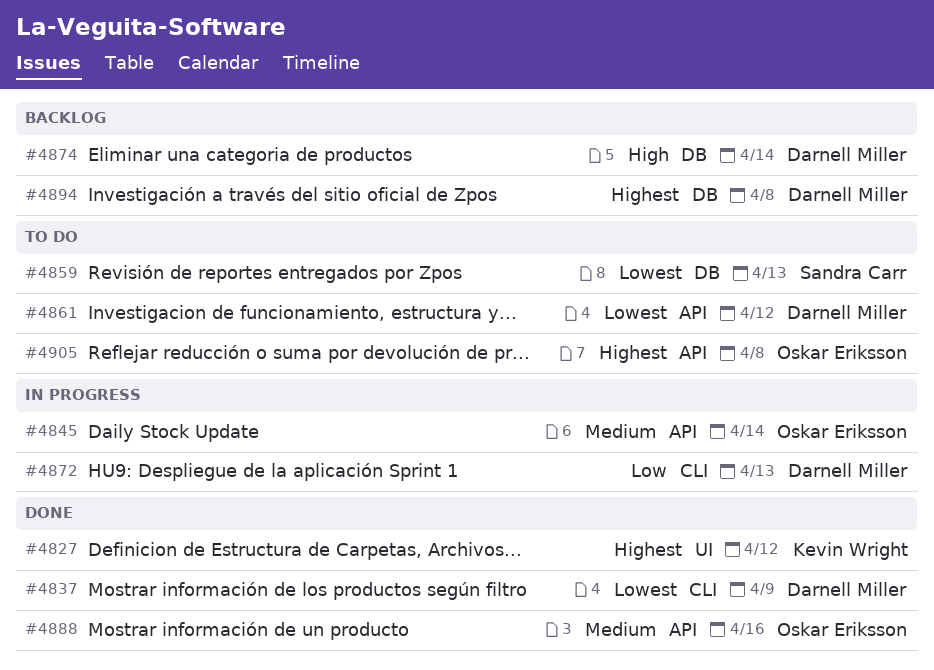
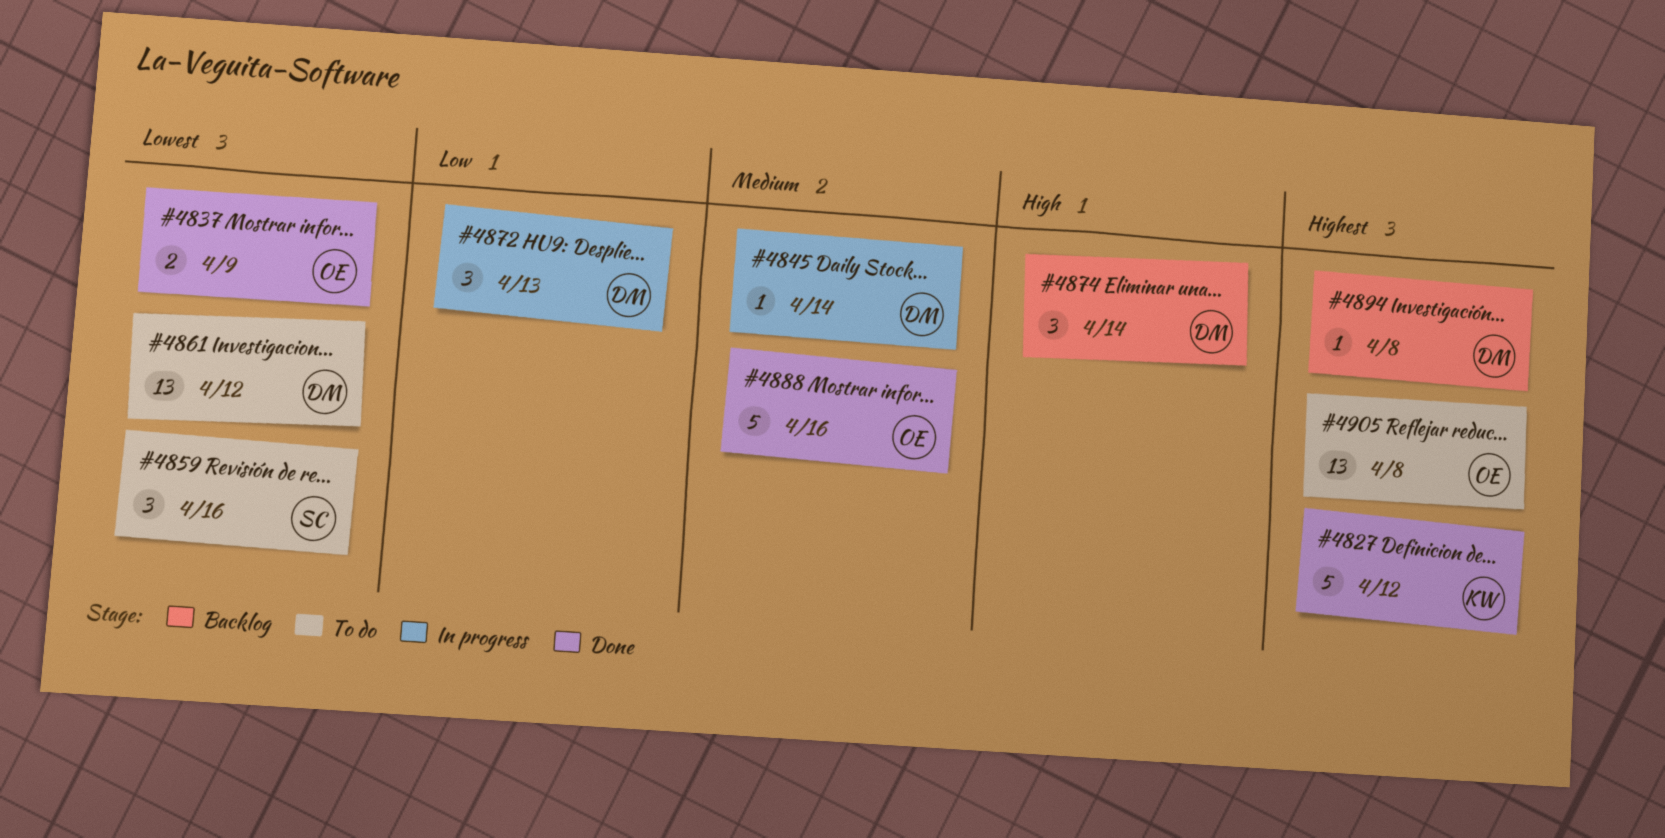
#4837, owner: Darnell Miller -> Oskar Eriksson
#4845, owner: Oskar Eriksson -> Darnell Miller
#4859, due: Apr 13 -> Apr 16

